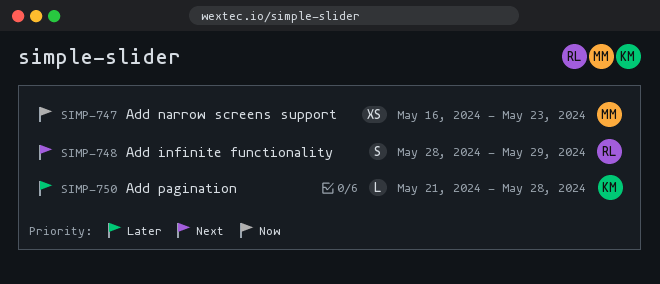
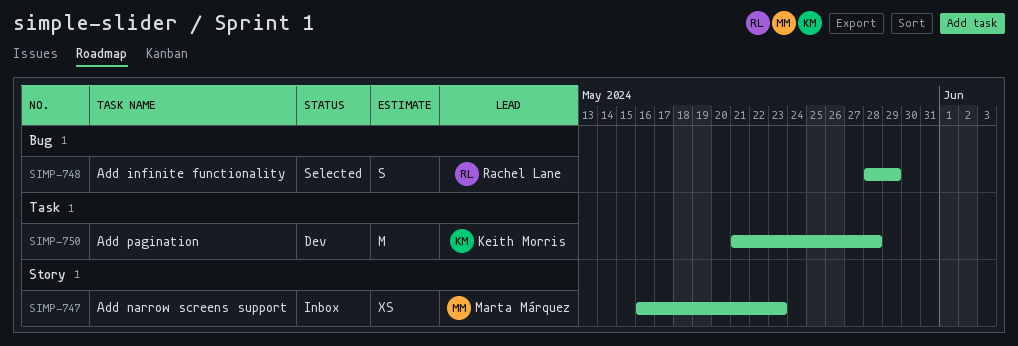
SIMP-750, estimate: L -> M

